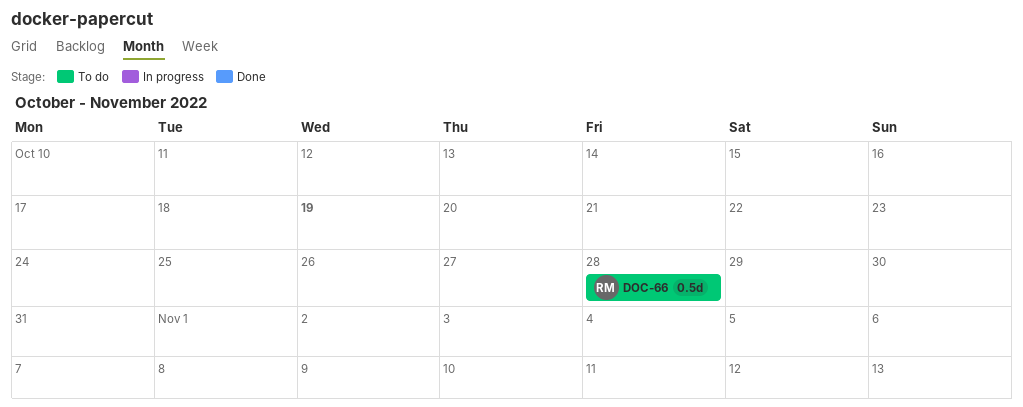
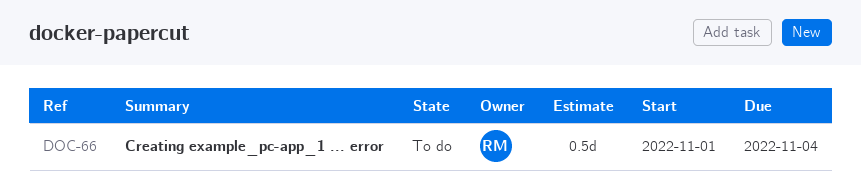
DOC-66, start: Oct 28 -> Nov 1
DOC-66, due: Oct 28 -> Nov 4

